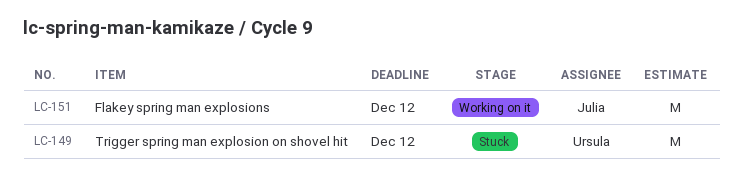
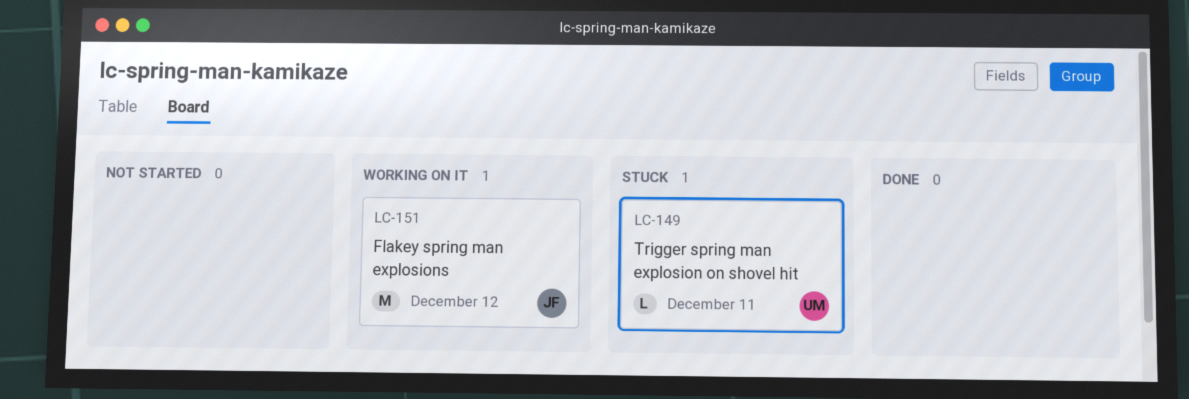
LC-149, estimate: M -> L
LC-149, due: Dec 12 -> Dec 11

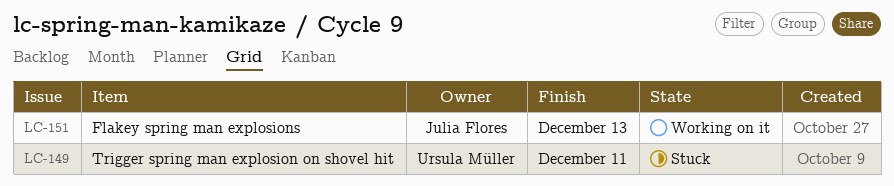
LC-151, due: Dec 12 -> Dec 13

